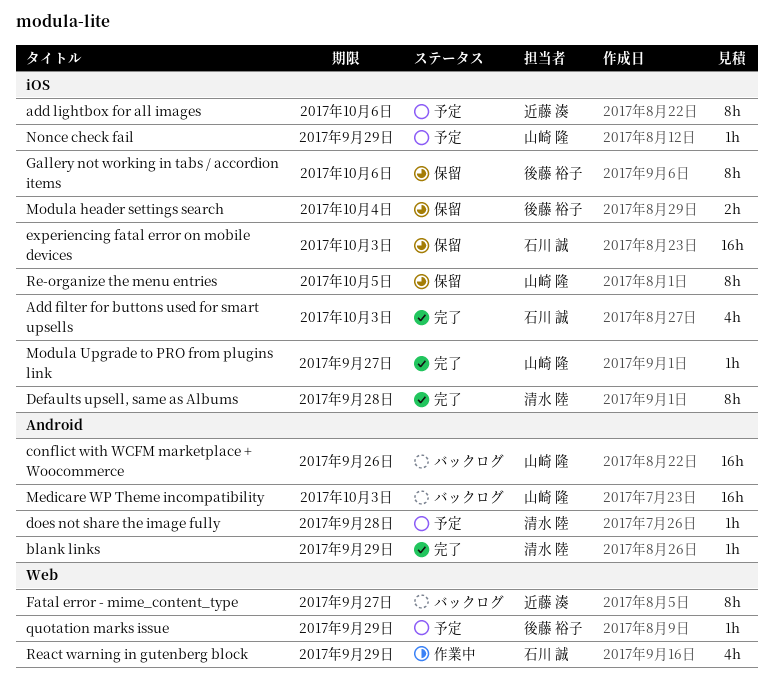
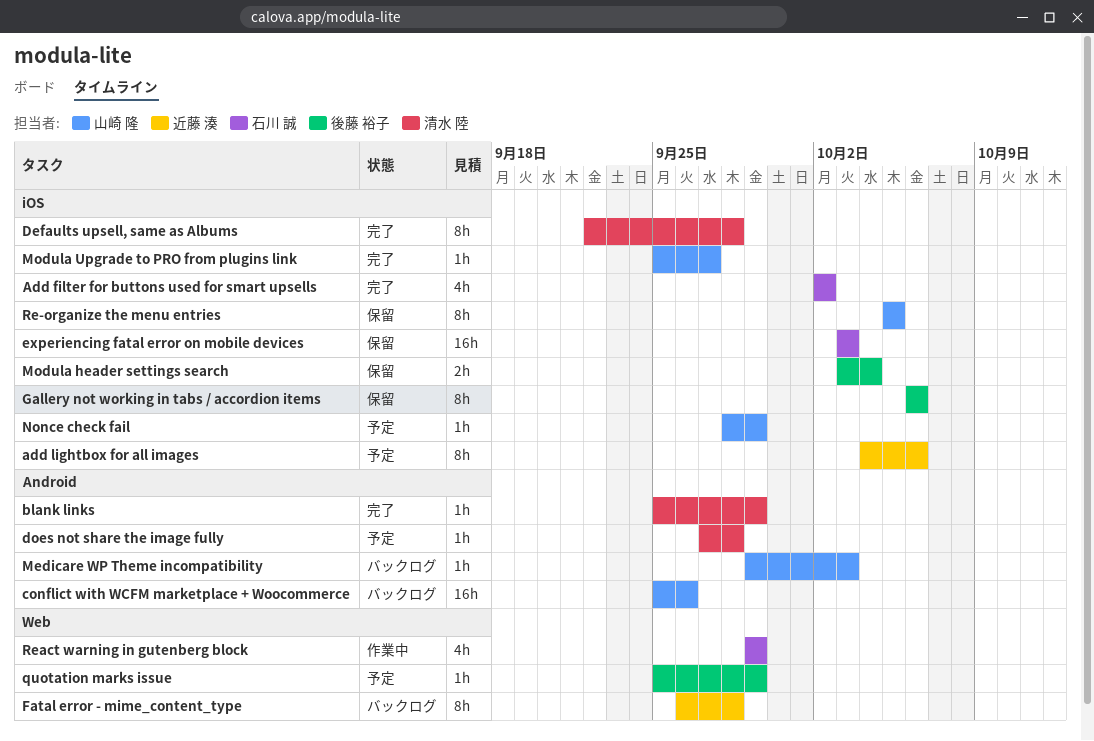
Add filter for buttons used for smart upsells, due: Oct 3 -> Oct 2
Fatal error - mime_content_type, due: Sep 27 -> Sep 28
Medicare WP Theme incompatibility, estimate: 16h -> 1h

